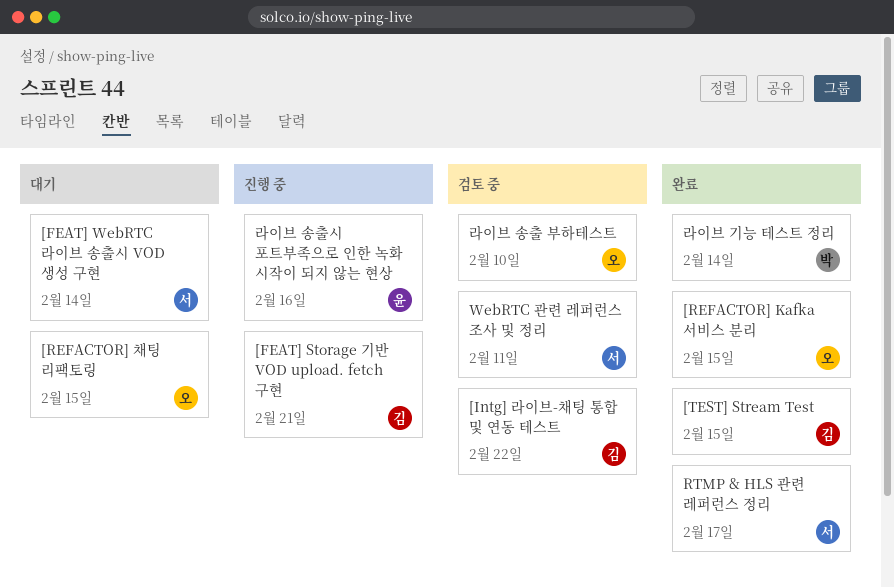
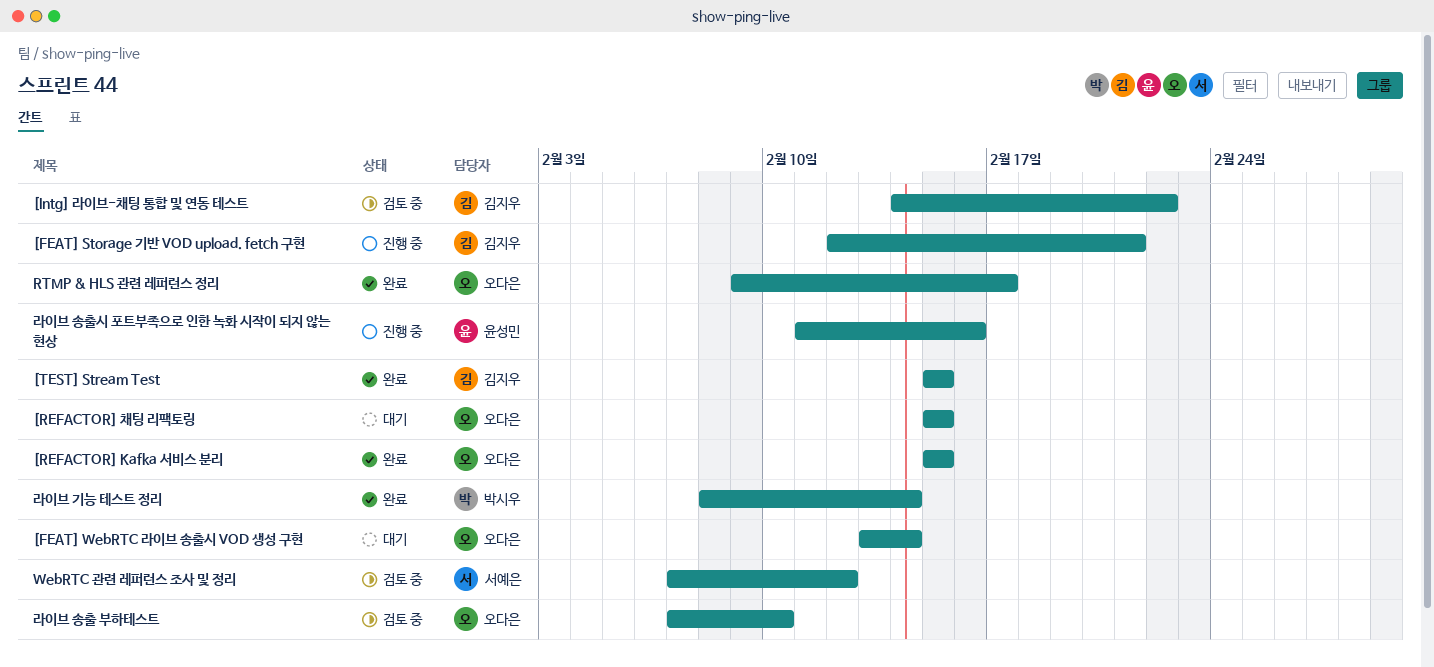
[FEAT] WebRTC 라이브 송출시 VOD 생성 구현, owner: 서예은 -> 오다은
RTMP & HLS 관련 레퍼런스 정리, owner: 서예은 -> 오다은
WebRTC 관련 레퍼런스 조사 및 정리, due: Feb 11 -> Feb 12

